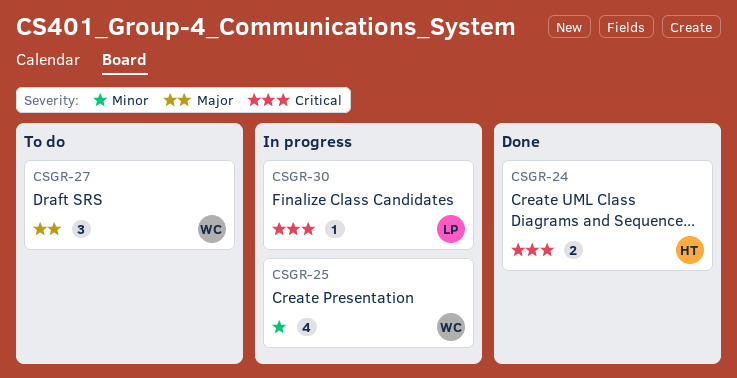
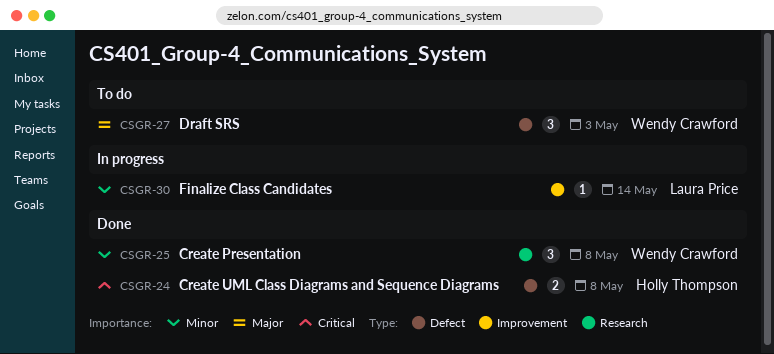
CSGR-25, status: In progress -> Done
CSGR-25, estimate: 4 -> 3
CSGR-30, priority: Critical -> Minor

